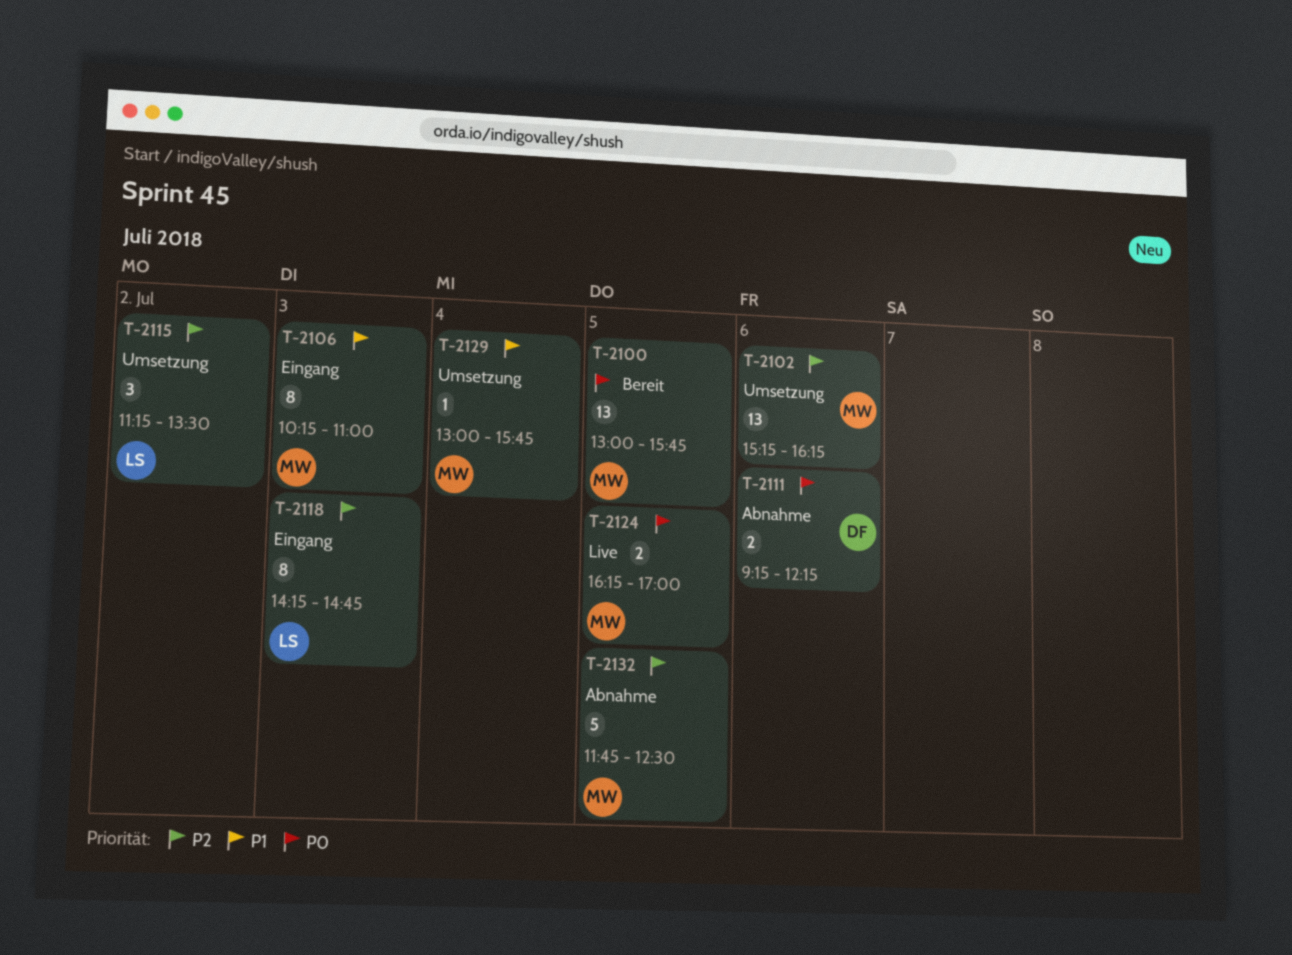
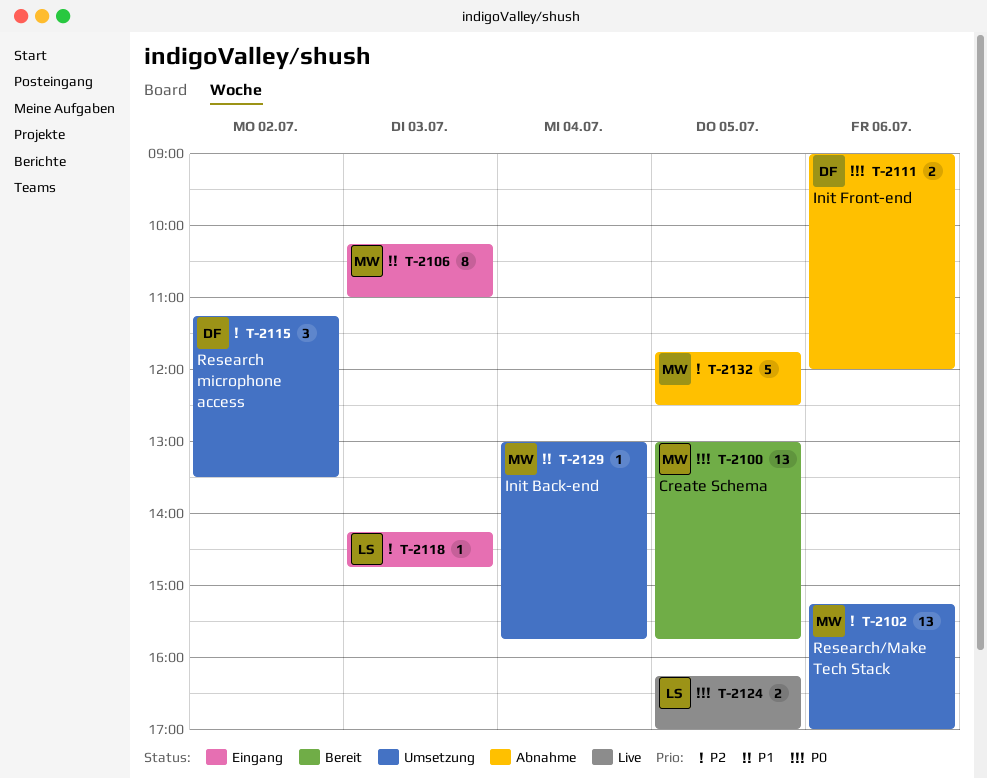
T-2102, ends: 16:15 -> 17:00
T-2111, begins: 09:15 -> 09:00
T-2111, ends: 12:15 -> 12:00
T-2115, owner: LS -> DF
T-2118, estimate: 8 -> 1
T-2124, owner: MW -> LS

